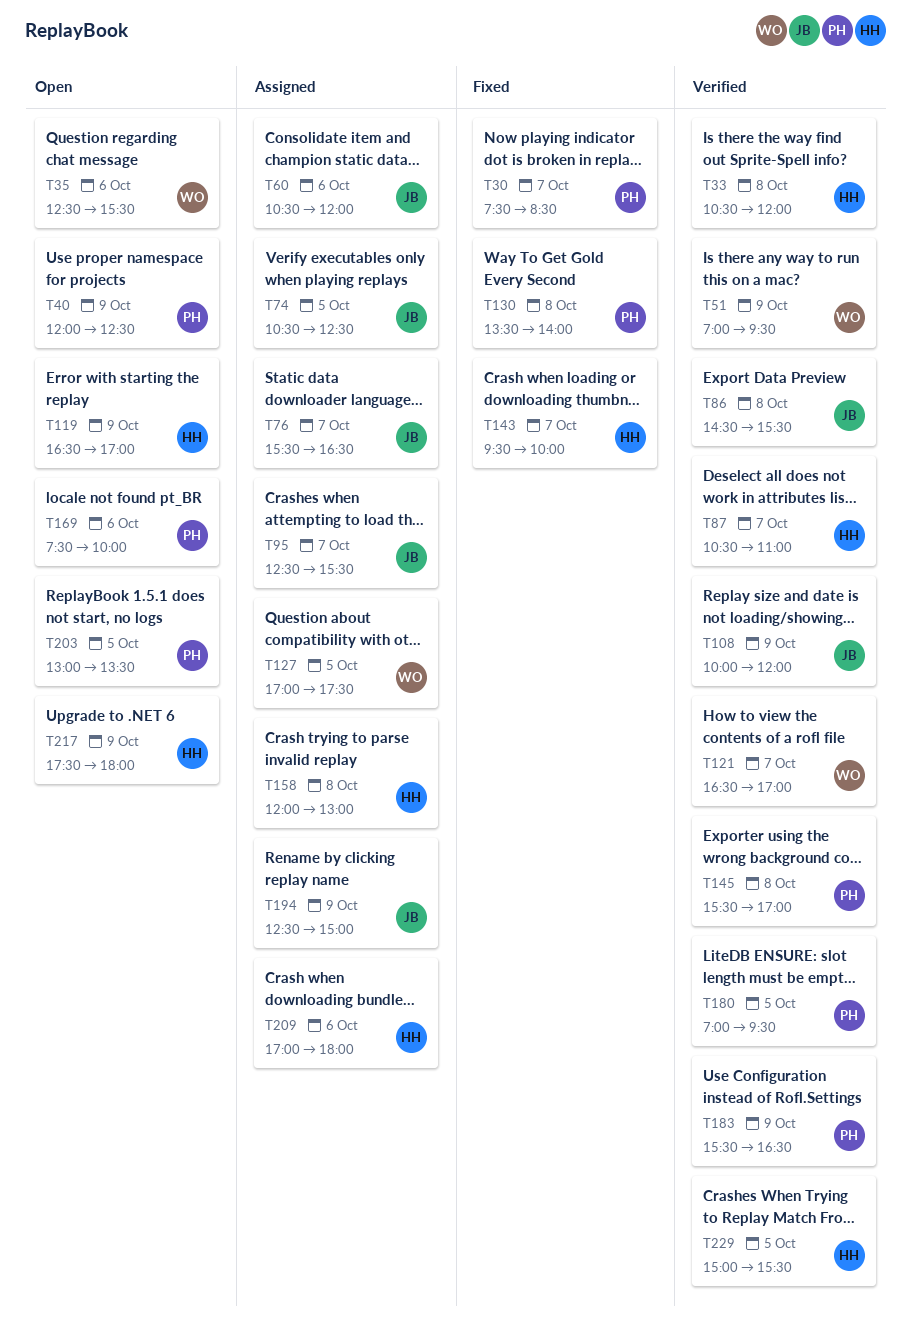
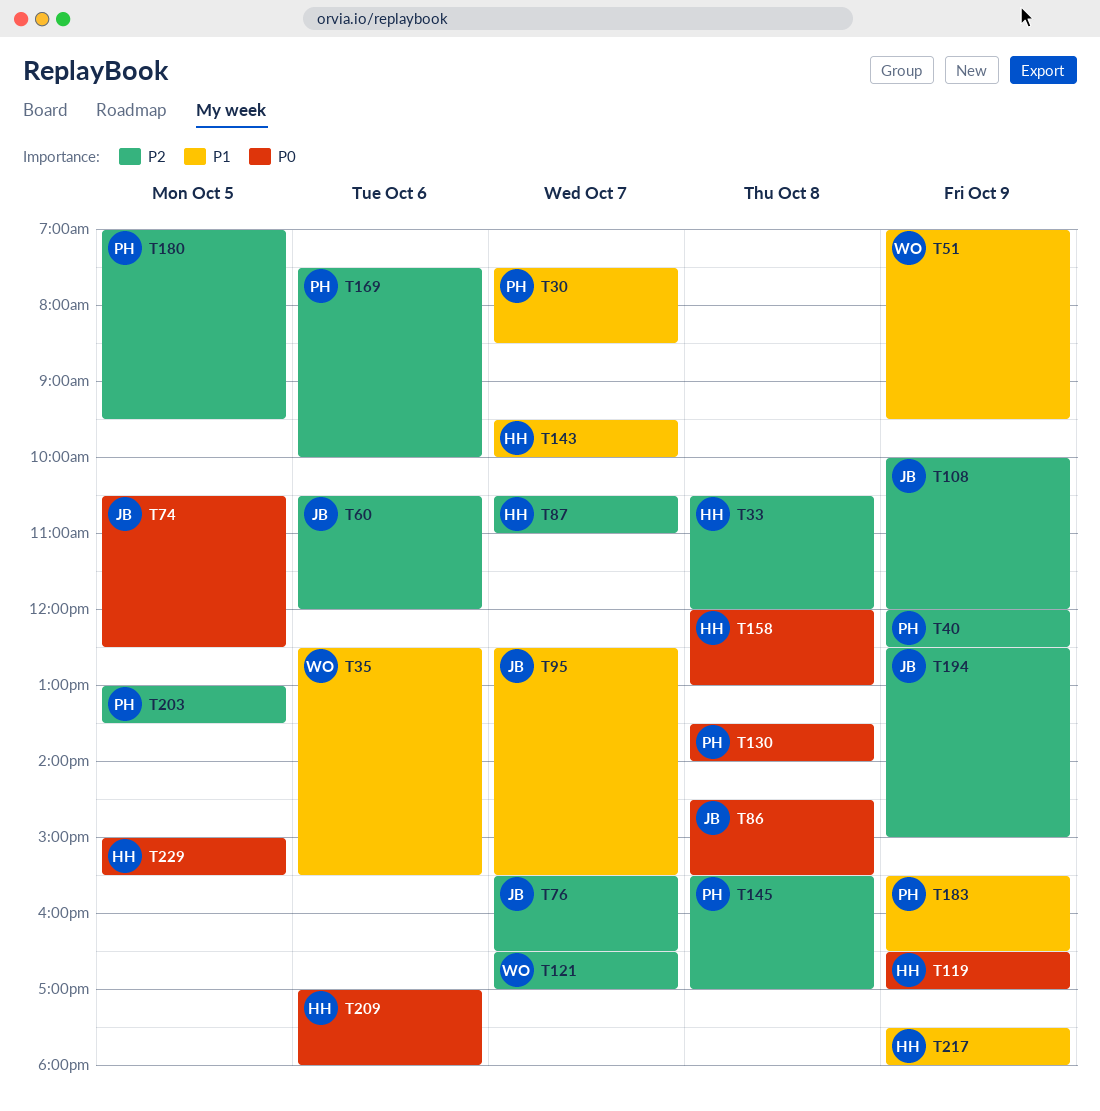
T127: present -> none

